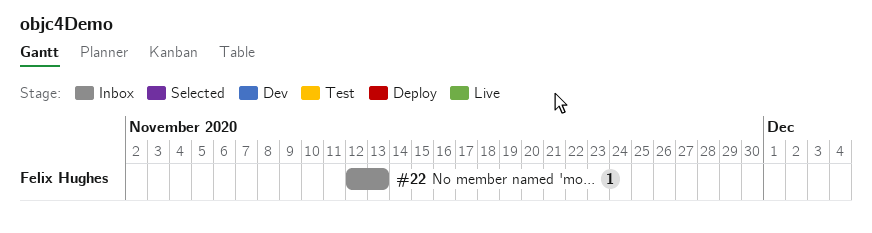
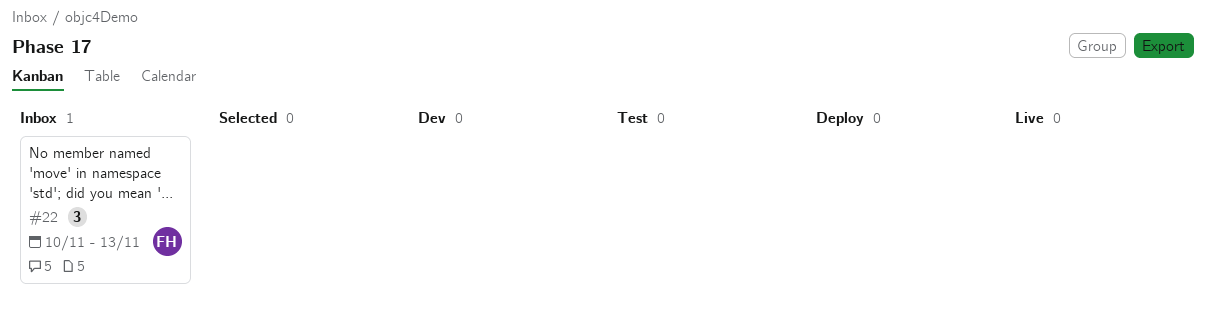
#22, estimate: 1 -> 3
#22, start: Nov 12 -> Nov 10

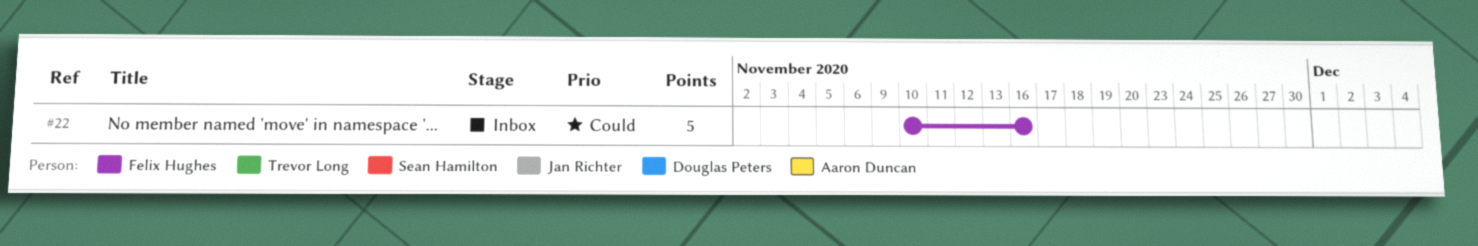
#22, estimate: 3 -> 5
#22, due: Nov 13 -> Nov 16

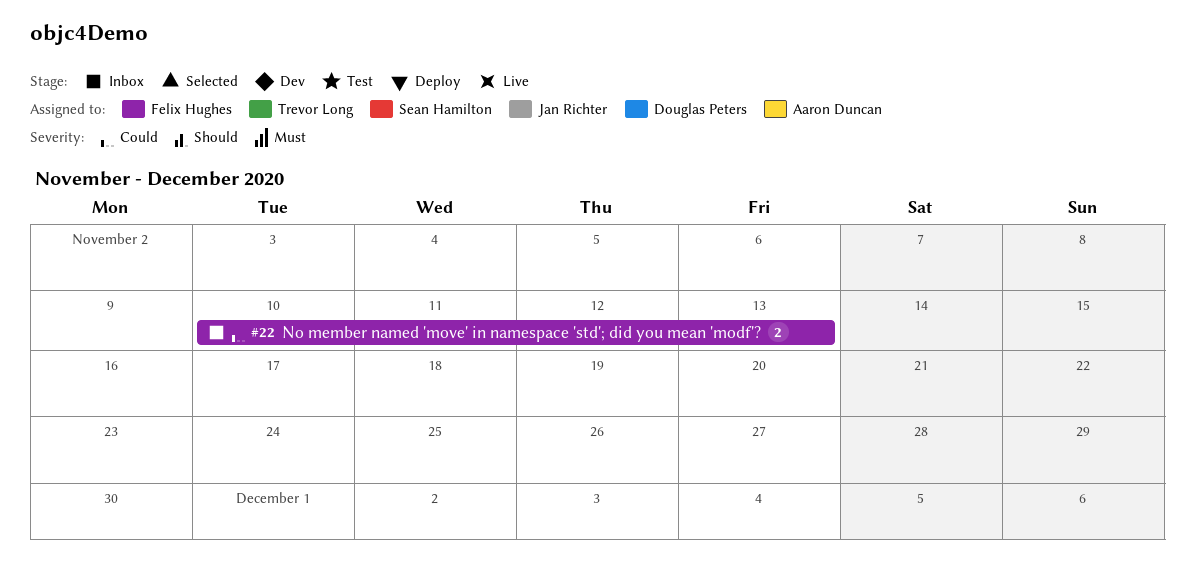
#22, estimate: 5 -> 2
#22, due: Nov 16 -> Nov 13

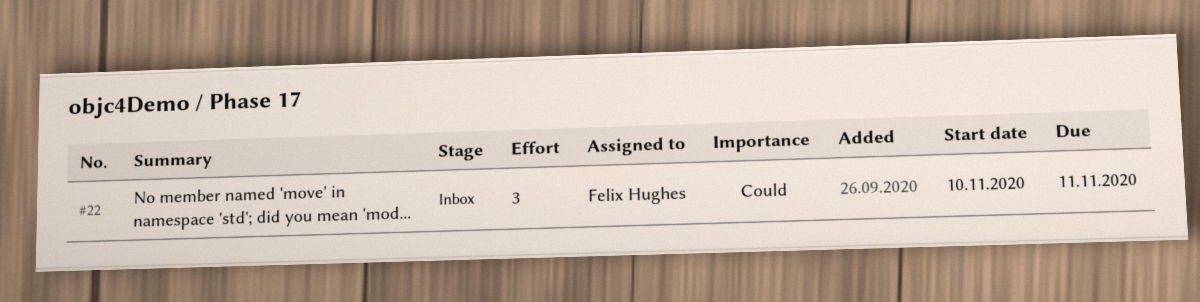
#22, estimate: 2 -> 3
#22, due: Nov 13 -> Nov 11

